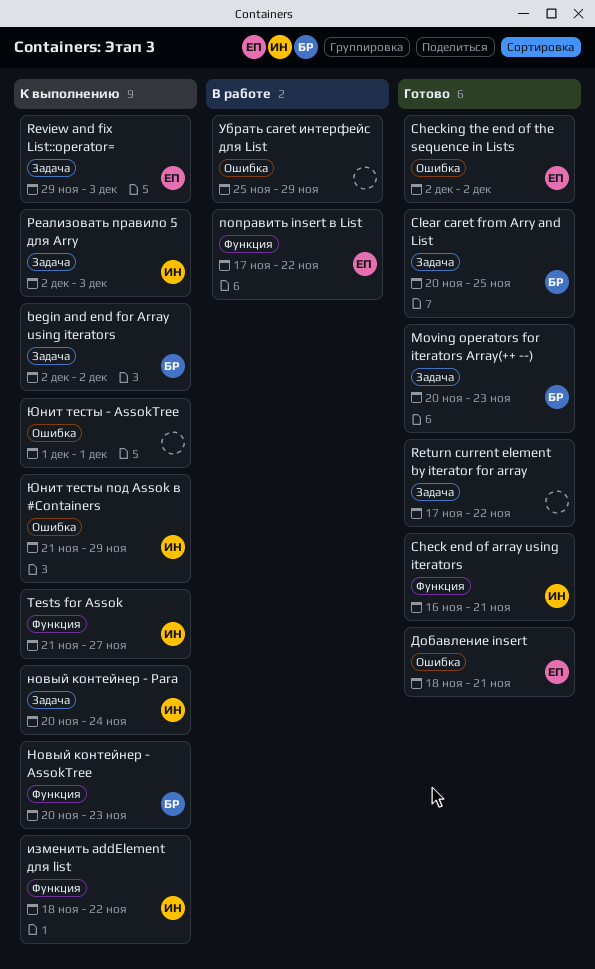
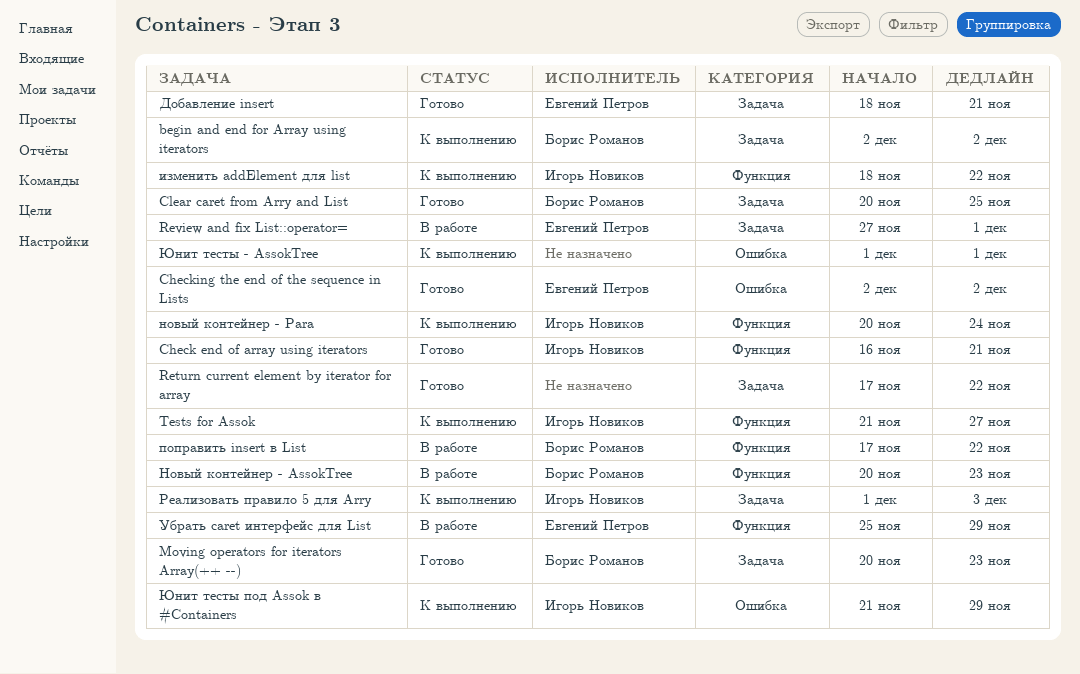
Review and fix List::operator=, status: К выполнению -> В работе
Review and fix List::operator=, start: Nov 29 -> Nov 27
Review and fix List::operator=, due: Dec 3 -> Dec 1
Добавление insert, label: Ошибка -> Задача
Новый контейнер - AssokTree, status: К выполнению -> В работе
новый контейнер - Para, label: Задача -> Функция
поправить insert в List, owner: Евгений Петров -> Борис Романов
Реализовать правило 5 для Arry, start: Dec 2 -> Dec 1
Убрать caret интерфейс для List, owner: none -> Евгений Петров
Убрать caret интерфейс для List, label: Ошибка -> Функция

